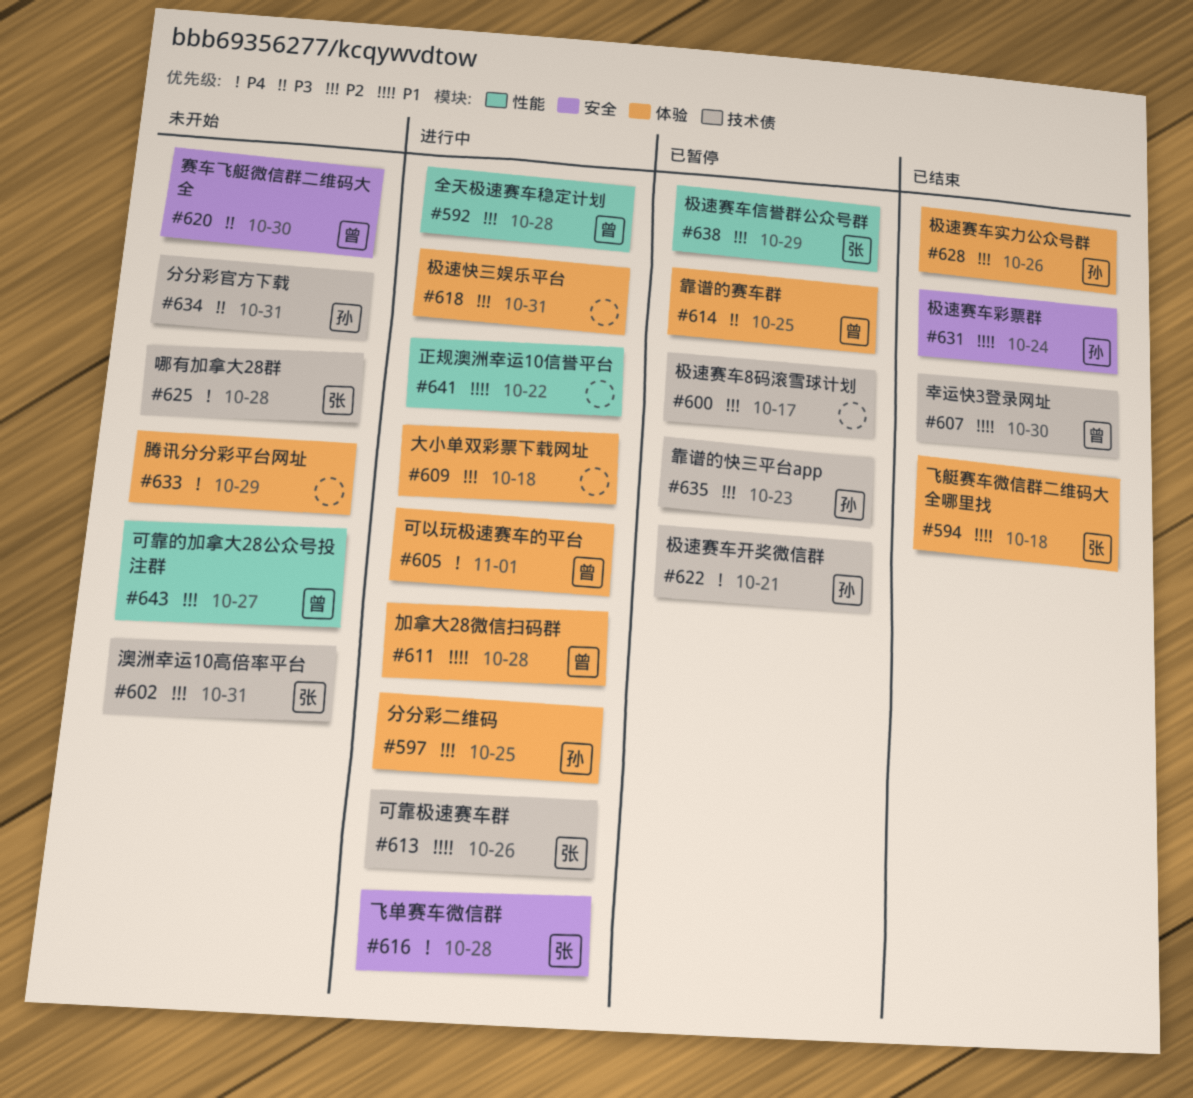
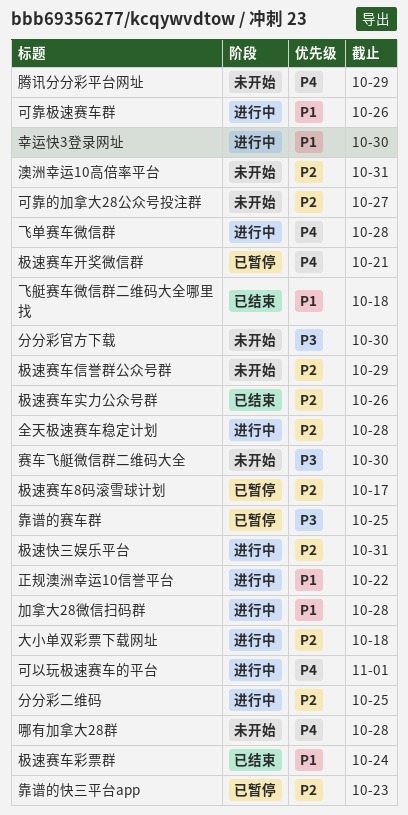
分分彩官方下载, due: Oct 31 -> Oct 30
幸运快3登录网址, status: 已结束 -> 进行中
极速赛车信誉群公众号群, status: 已暂停 -> 未开始

